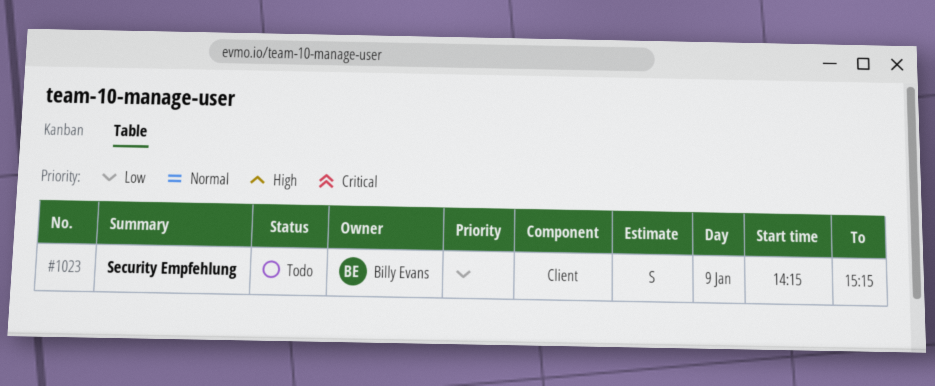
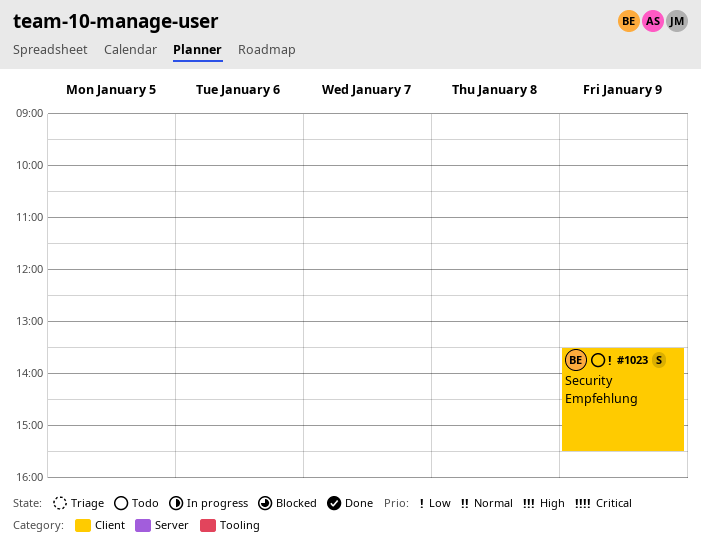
#1023, begins: 14:15 -> 13:30
#1023, ends: 15:15 -> 15:30

